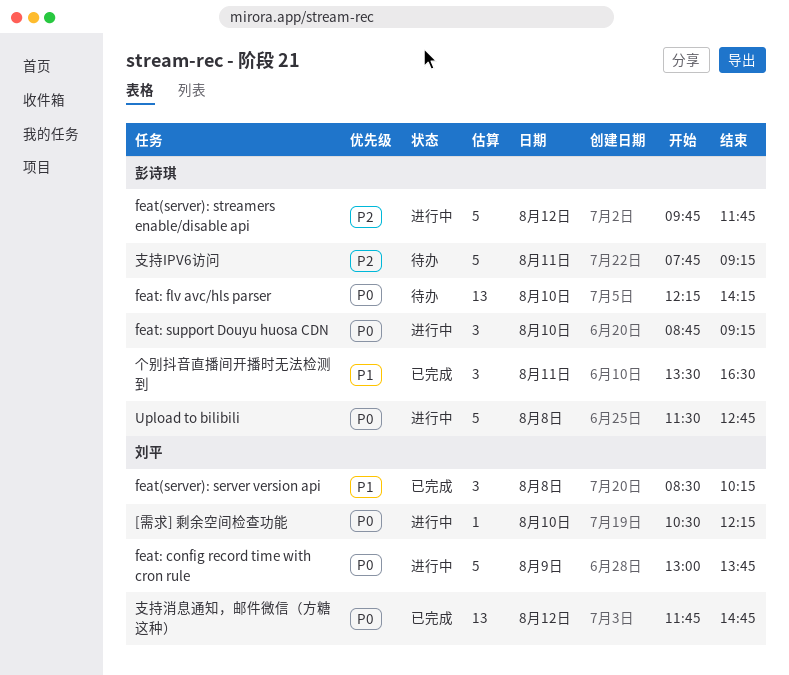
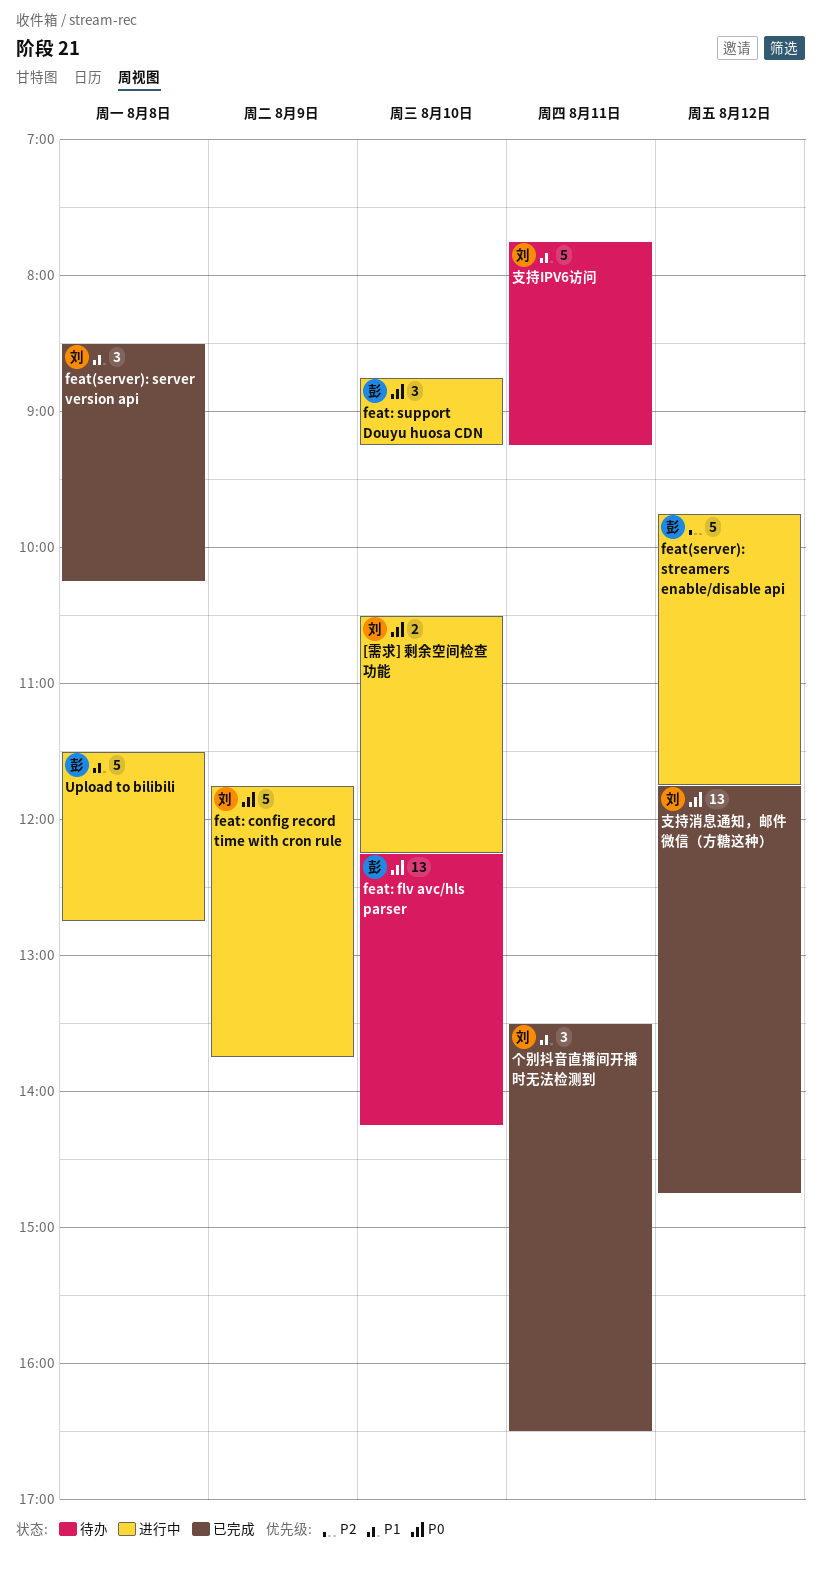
[需求] 剩余空间检查功能, estimate: 1 -> 2
feat: config record time with cron rule, begins: 13:00 -> 11:45
Upload to bilibili, priority: P0 -> P1
个别抖音直播间开播时无法检测到, owner: 彭诗琪 -> 刘平
支持IPV6访问, owner: 彭诗琪 -> 刘平
支持IPV6访问, priority: P2 -> P1

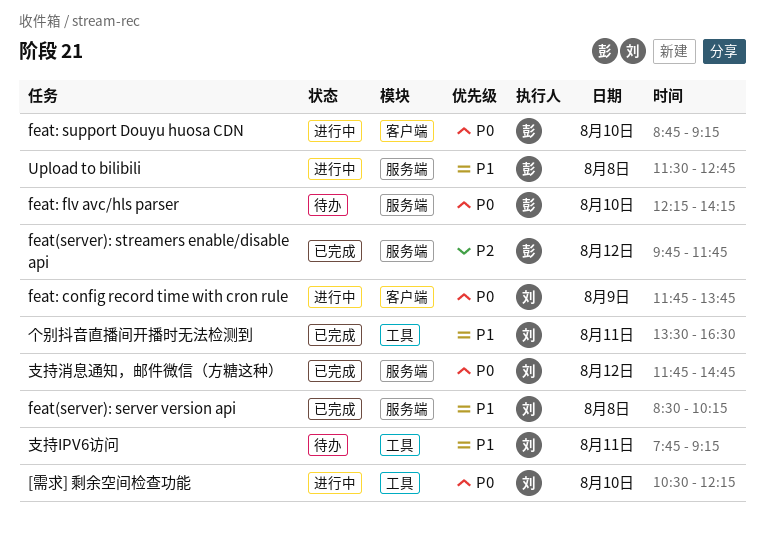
feat(server): streamers enable/disable api, status: 进行中 -> 已完成

